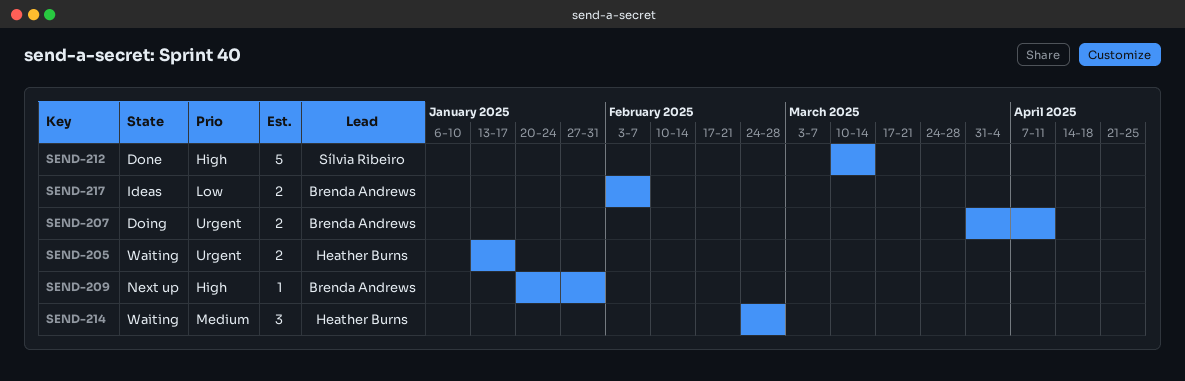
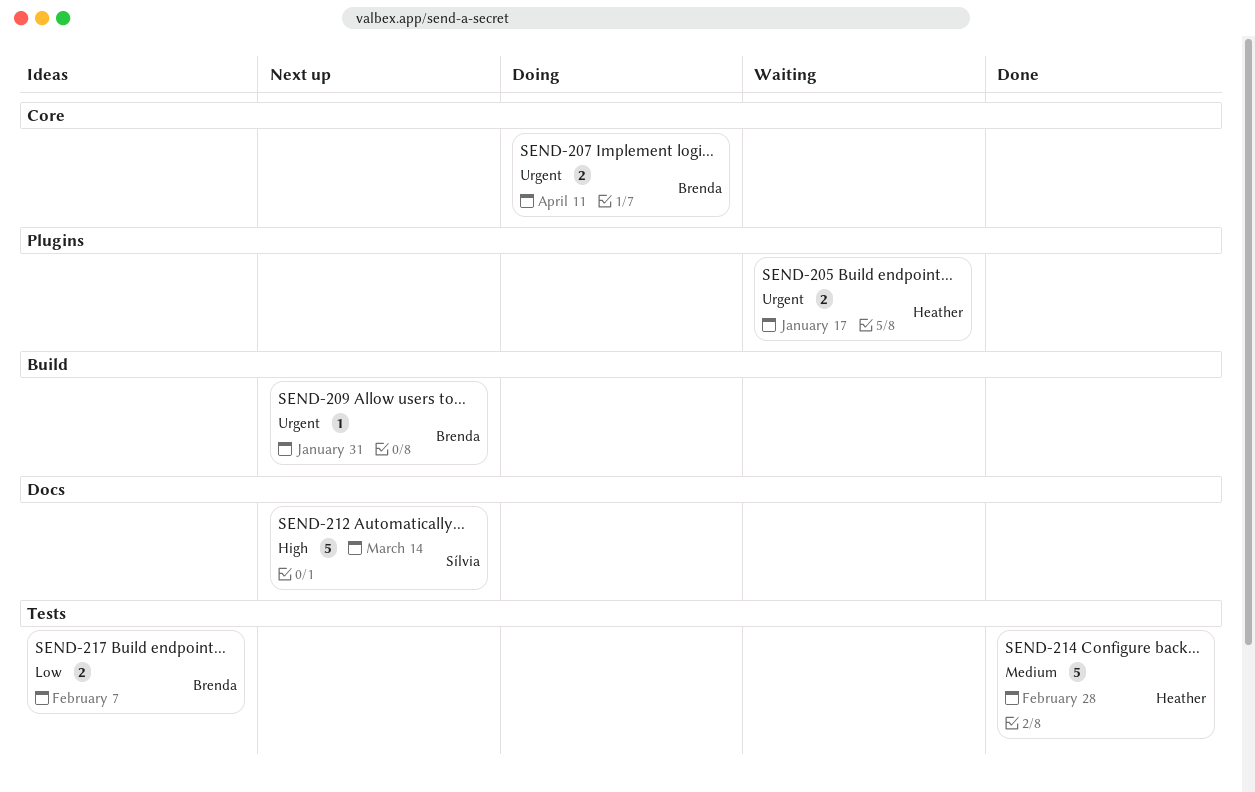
SEND-209, priority: High -> Urgent
SEND-212, status: Done -> Next up
SEND-214, status: Waiting -> Done
SEND-214, estimate: 3 -> 5

